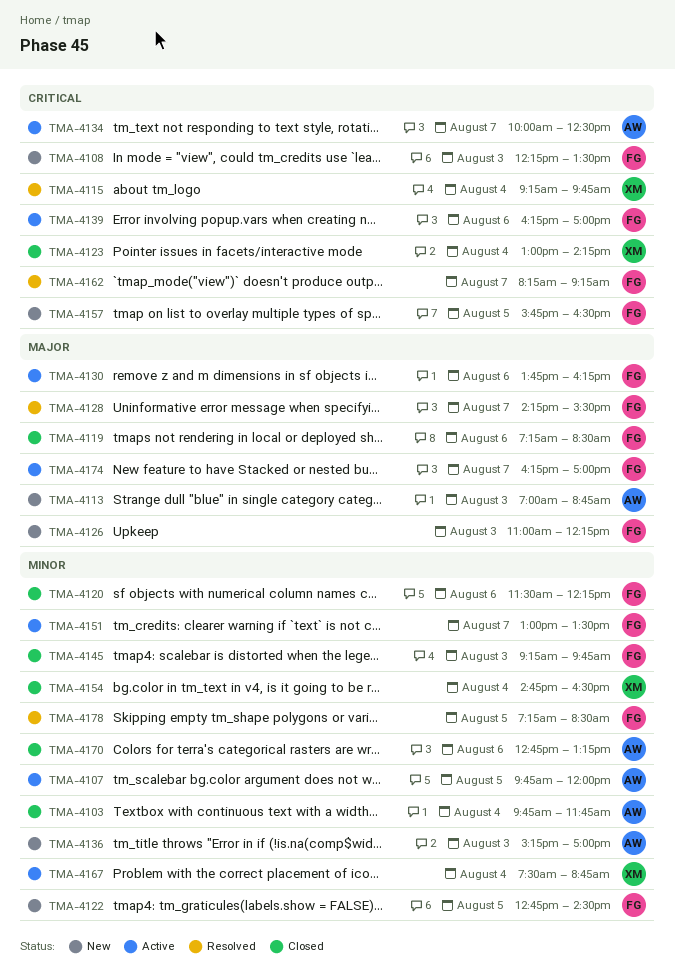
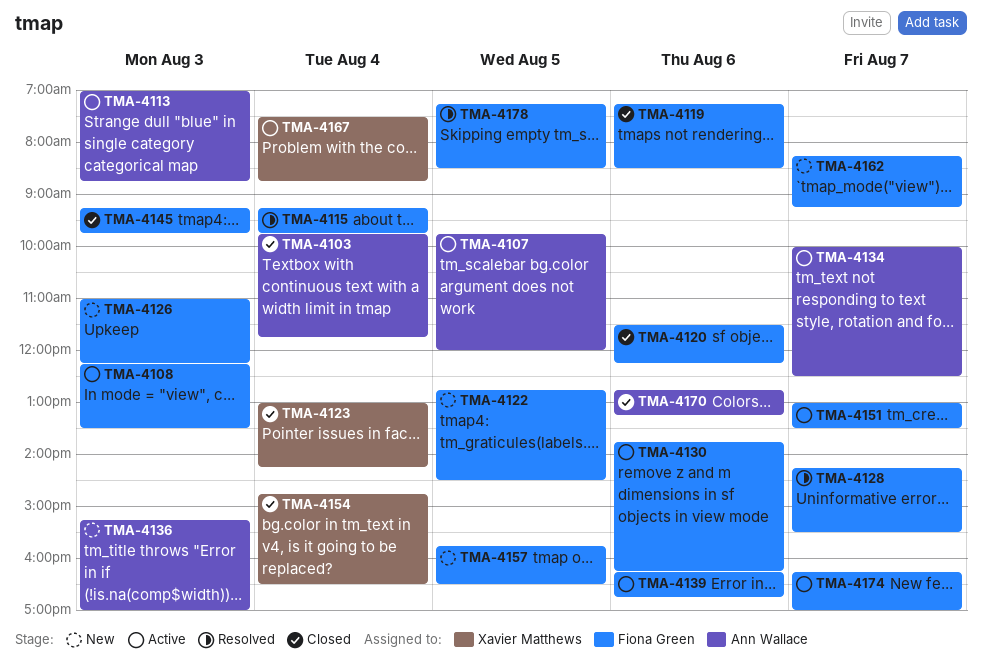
TMA-4108, status: New -> Active
TMA-4113, status: New -> Active
TMA-4115, owner: Xavier Matthews -> Fiona Green
TMA-4139, ends: 17:00 -> 16:45
TMA-4162, status: Resolved -> New

